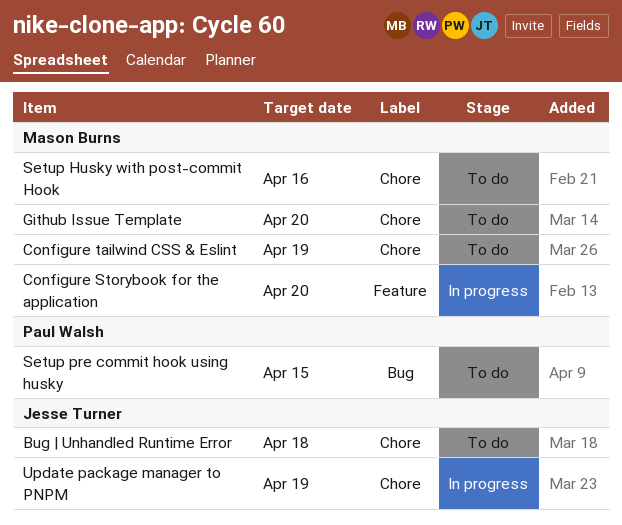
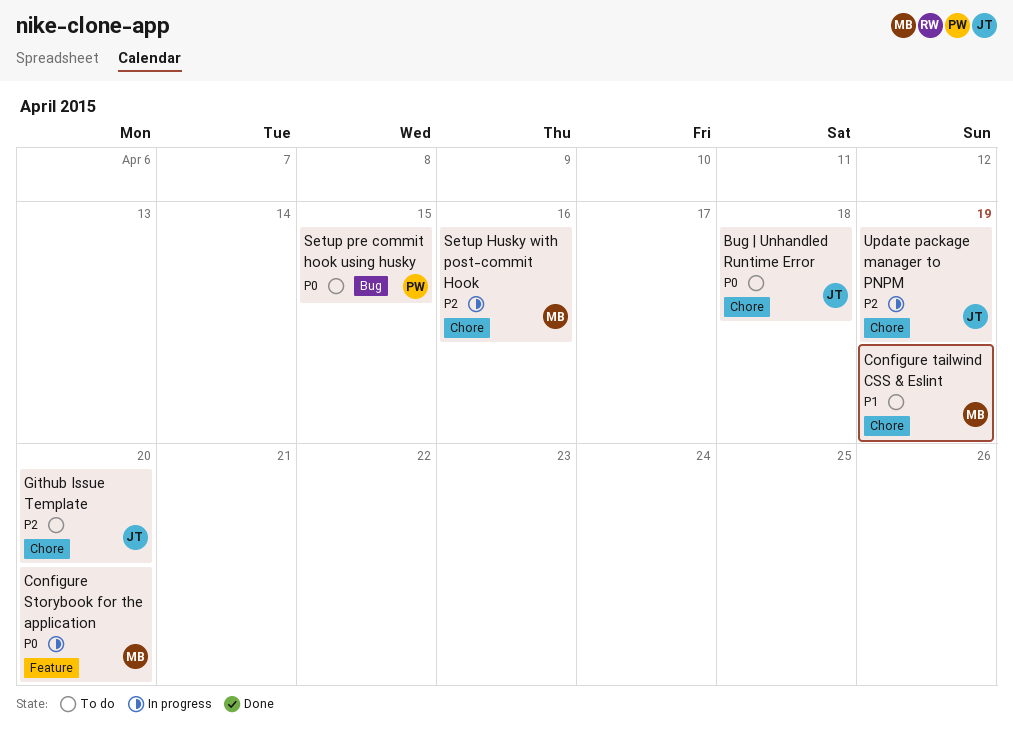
Github Issue Template, owner: Mason Burns -> Jesse Turner
Setup Husky with post-commit Hook, status: To do -> In progress

